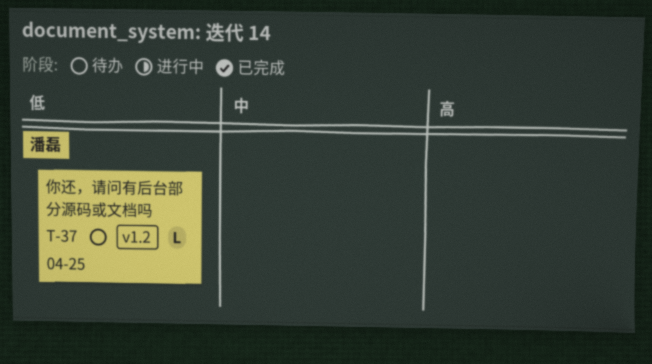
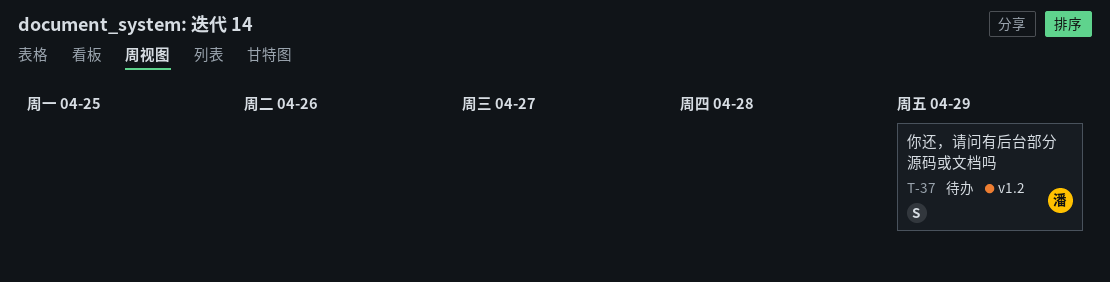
T-37, estimate: L -> S
T-37, due: Apr 25 -> Apr 29

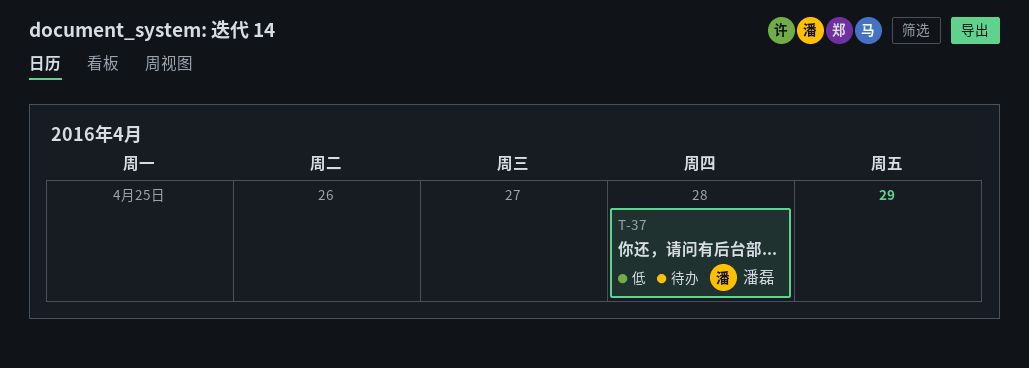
T-37, due: Apr 29 -> Apr 28

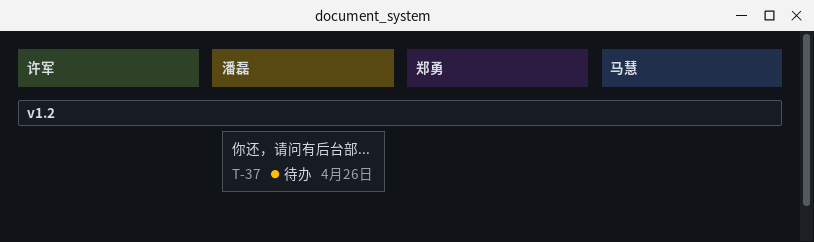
T-37, due: Apr 28 -> Apr 26

